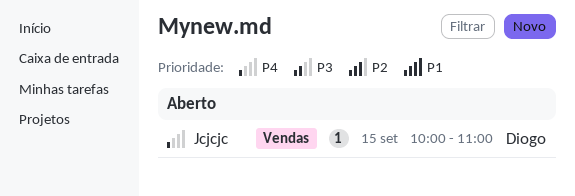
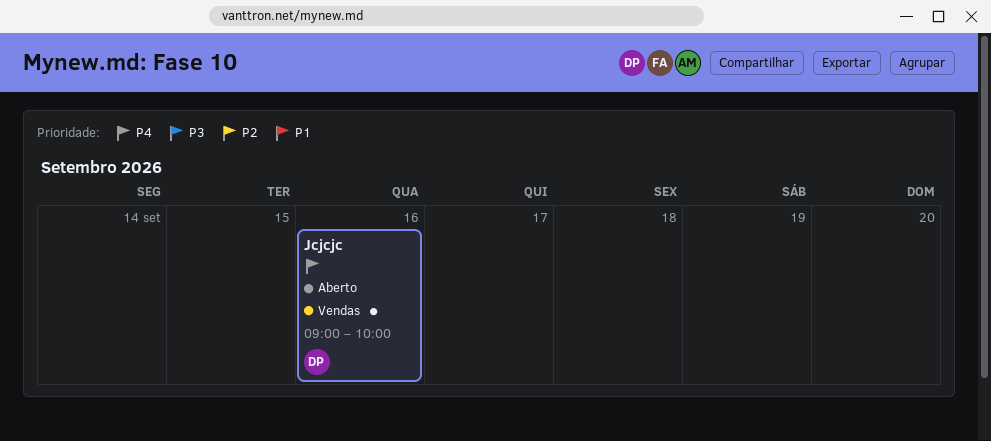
Jcjcjc, day: Sep 15 -> Sep 16
Jcjcjc, begins: 10:00 -> 09:00
Jcjcjc, ends: 11:00 -> 10:00

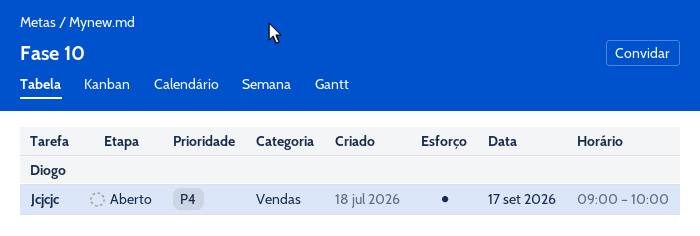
Jcjcjc, day: Sep 16 -> Sep 17

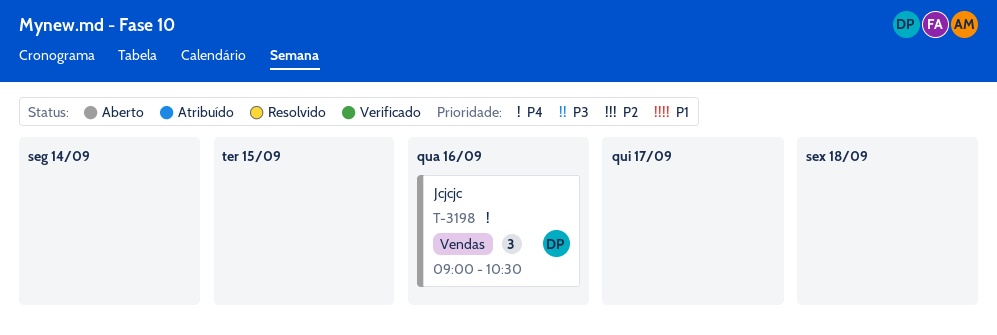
Jcjcjc, estimate: 1 -> 3
Jcjcjc, day: Sep 17 -> Sep 16
Jcjcjc, ends: 10:00 -> 10:30

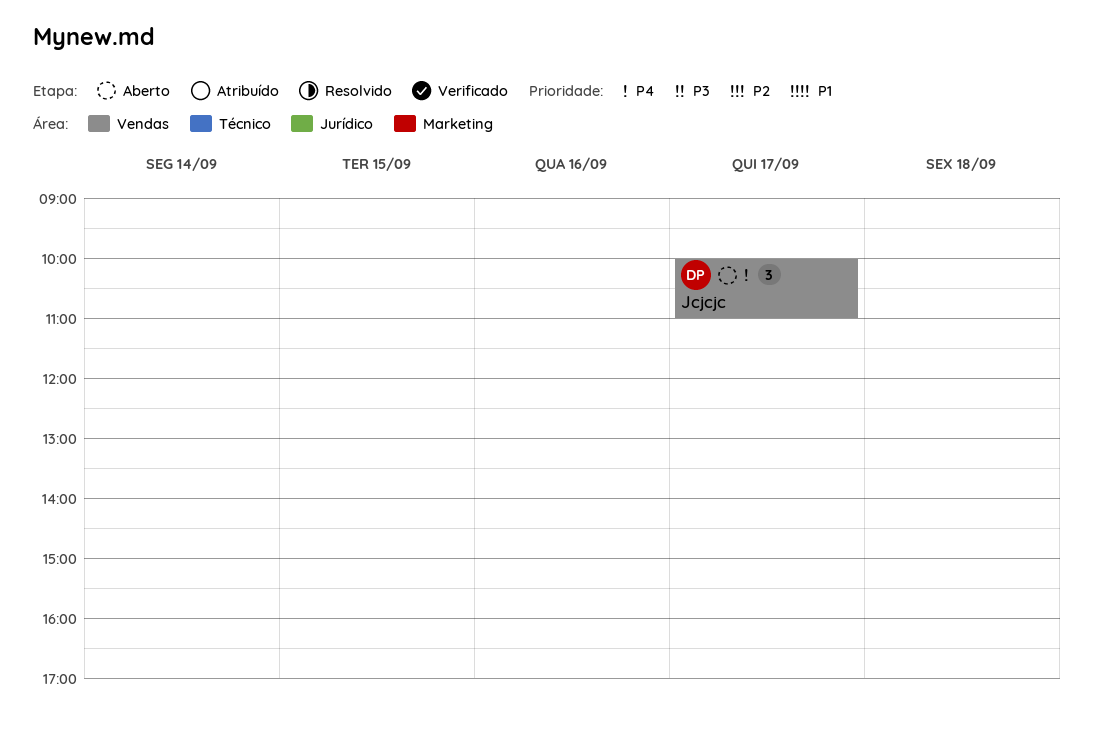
Jcjcjc, day: Sep 16 -> Sep 17
Jcjcjc, begins: 09:00 -> 10:00
Jcjcjc, ends: 10:30 -> 11:00

